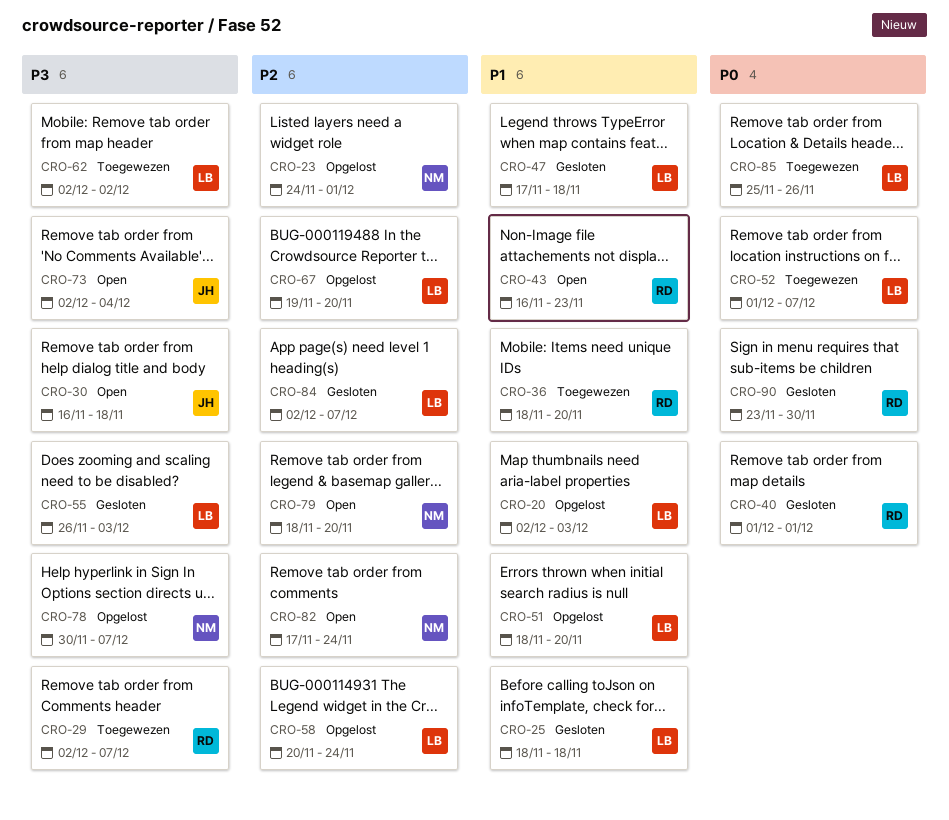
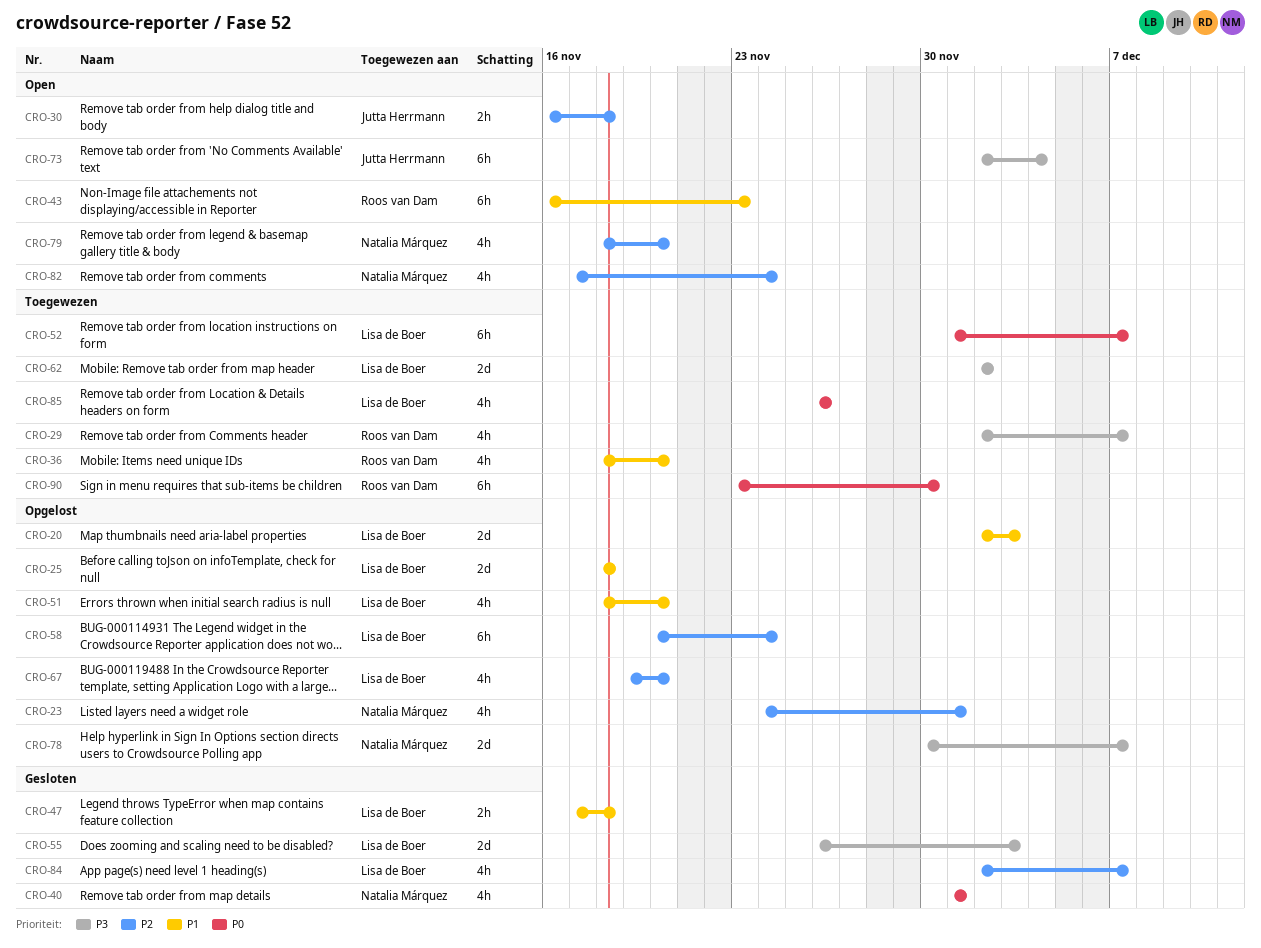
CRO-25, status: Gesloten -> Opgelost
CRO-30, priority: P3 -> P2
CRO-40, owner: Roos van Dam -> Natalia Márquez
CRO-85, start: Nov 25 -> Nov 26
CRO-90, status: Gesloten -> Toegewezen

